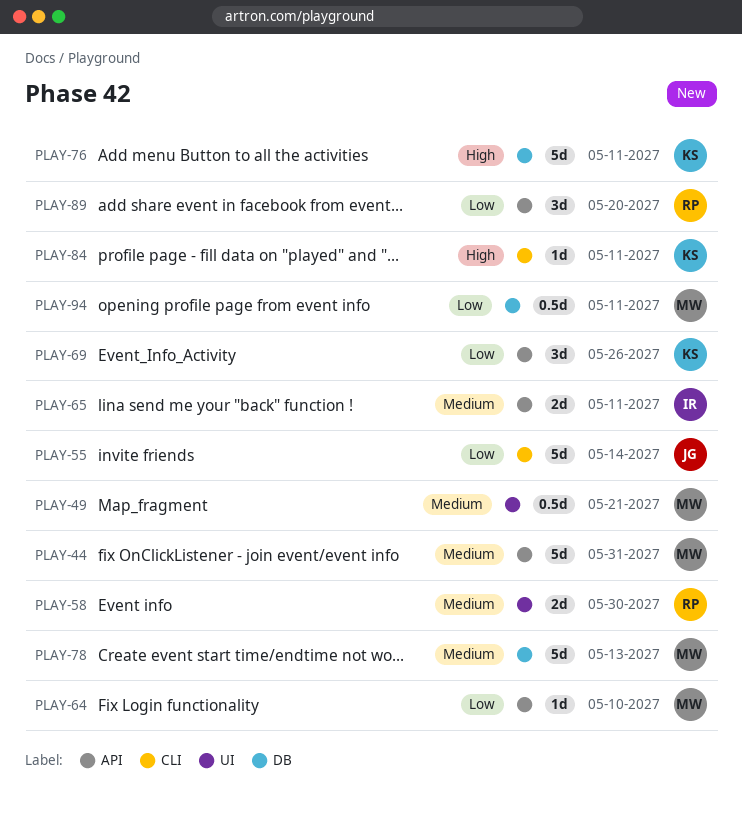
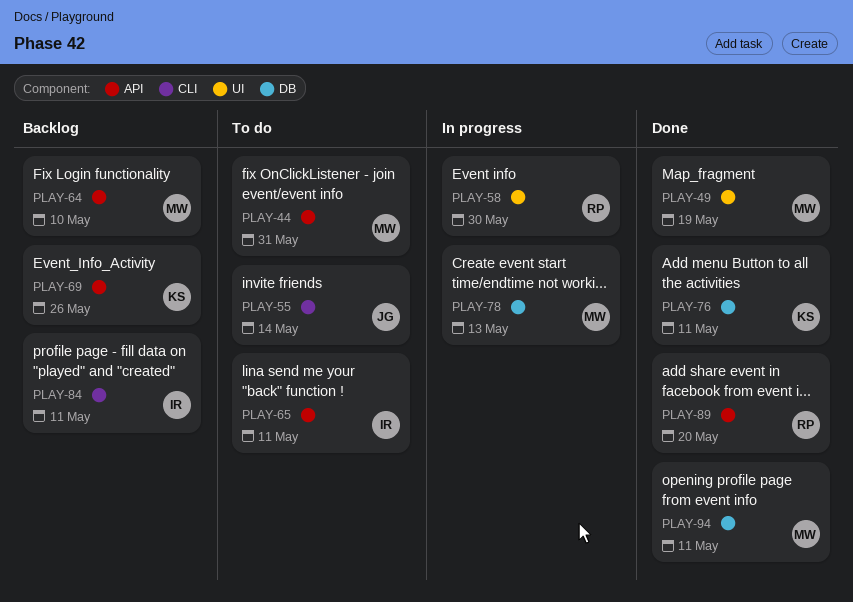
PLAY-49, due: May 21 -> May 19
PLAY-84, owner: KS -> IR

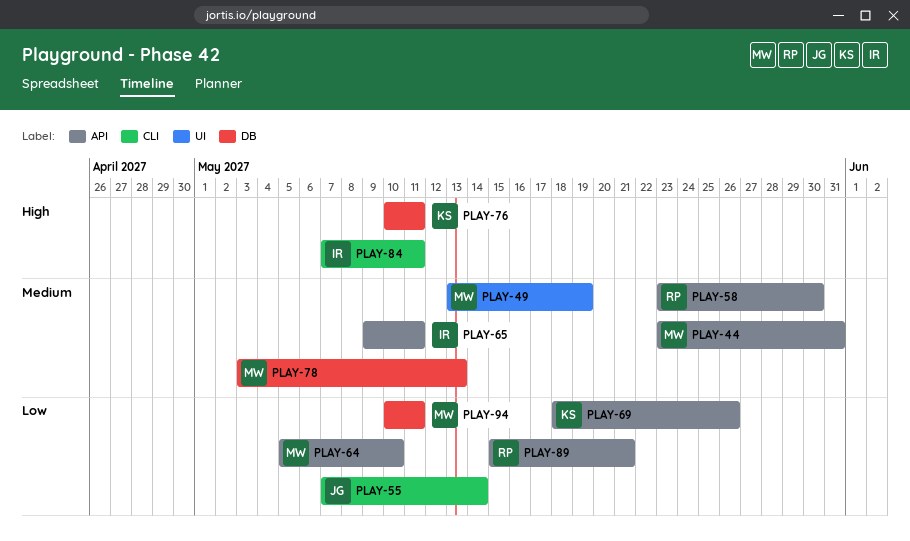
PLAY-58, label: UI -> API
PLAY-89, due: May 20 -> May 21

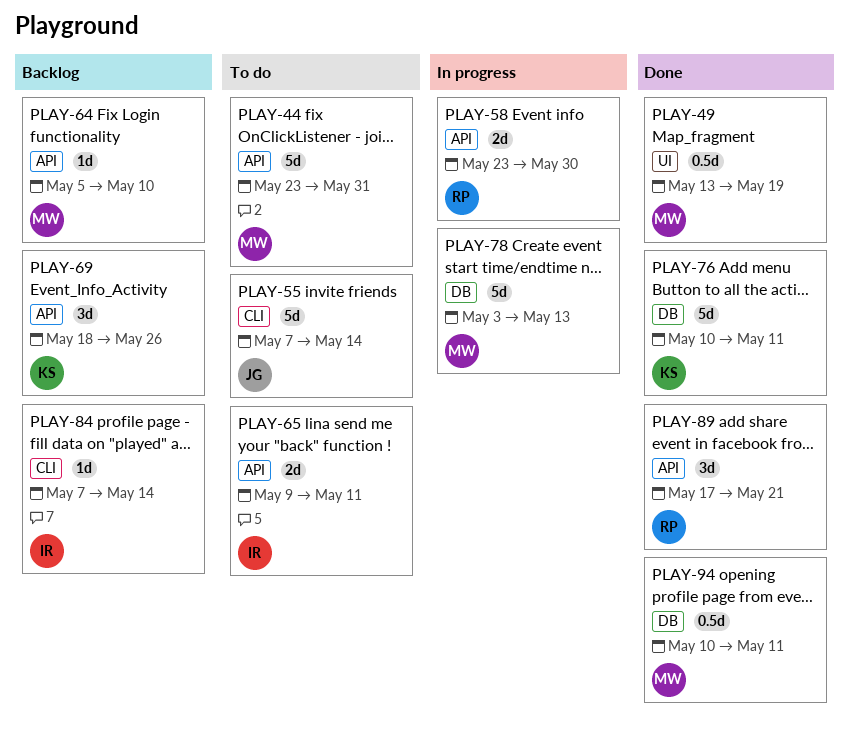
PLAY-84, due: May 11 -> May 14
PLAY-89, start: May 15 -> May 17

